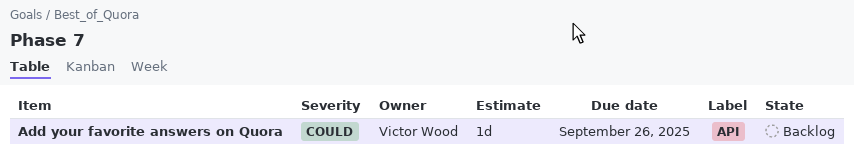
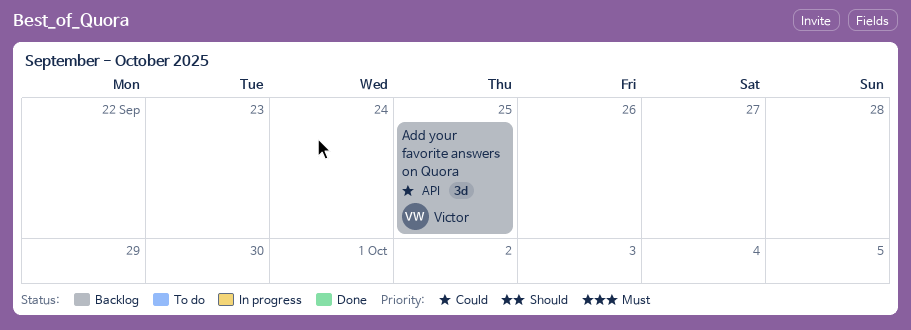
Add your favorite answers on Quora, estimate: 1d -> 3d
Add your favorite answers on Quora, due: Sep 26 -> Sep 25

